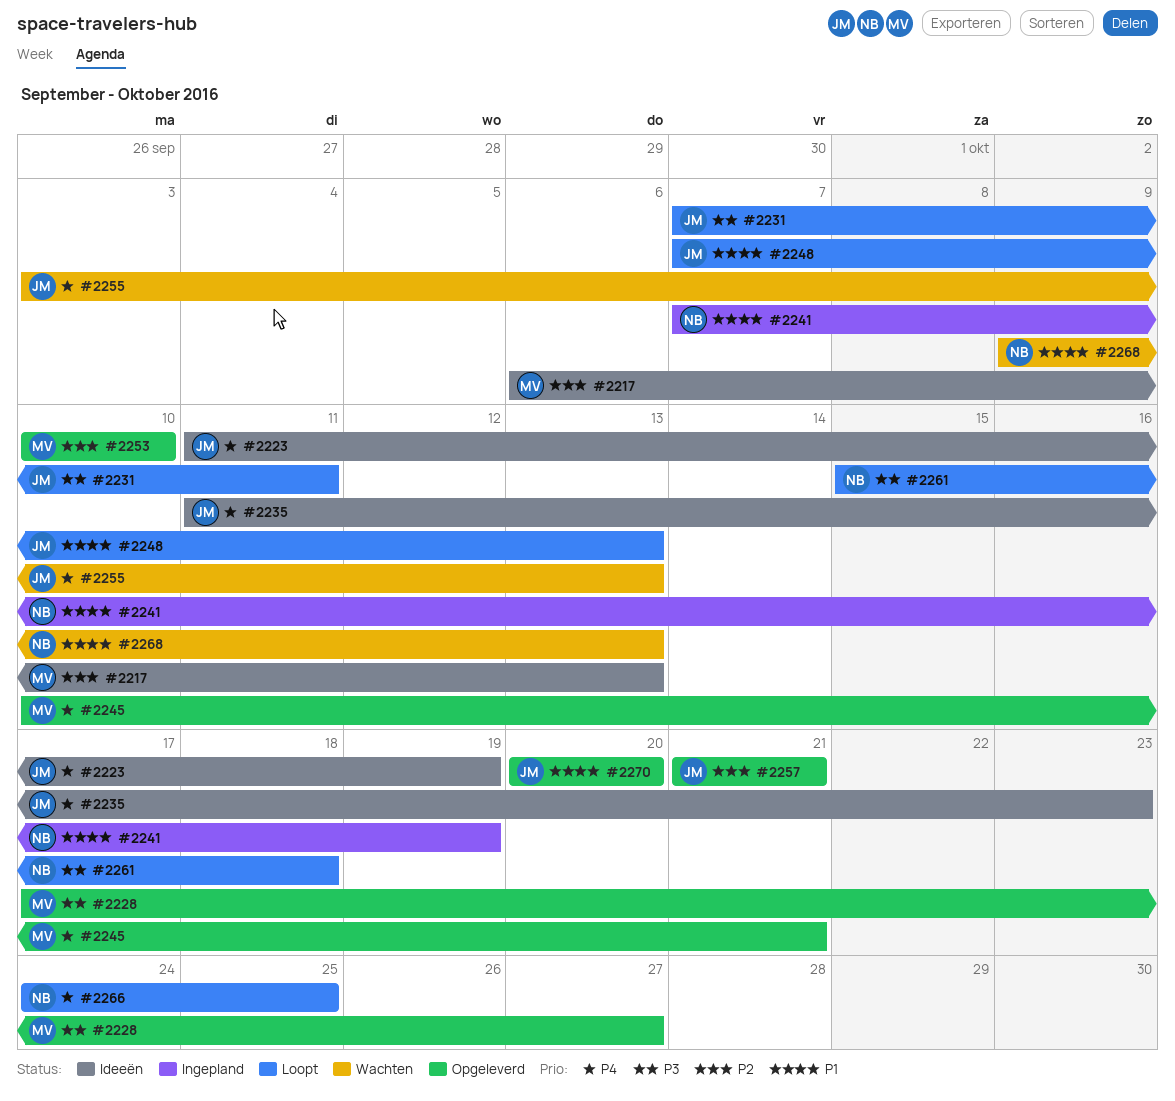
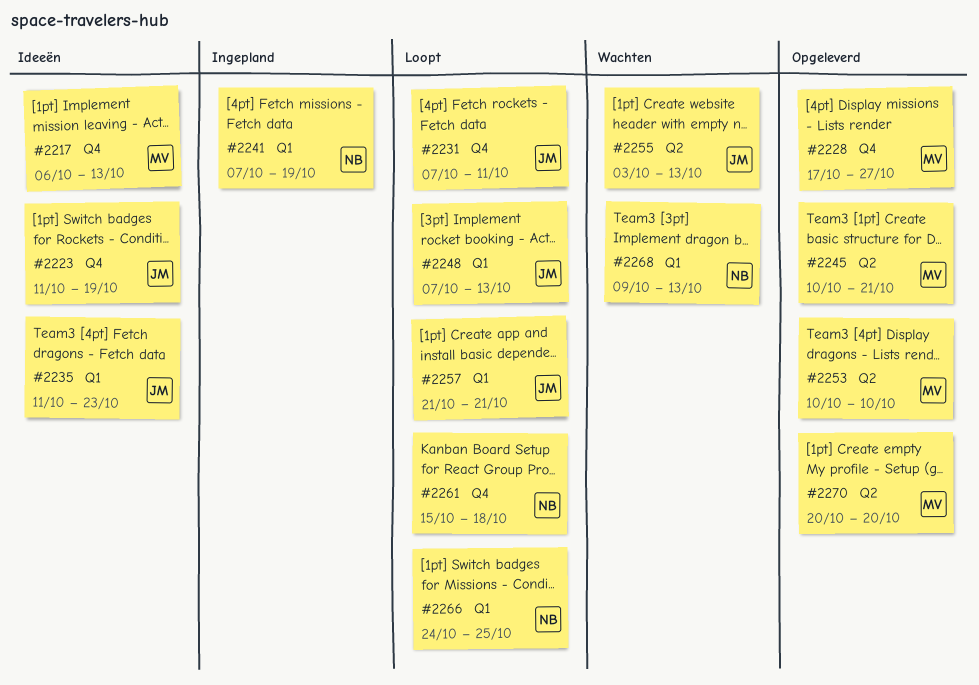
#2257, status: Opgeleverd -> Loopt
#2270, owner: JM -> MV

